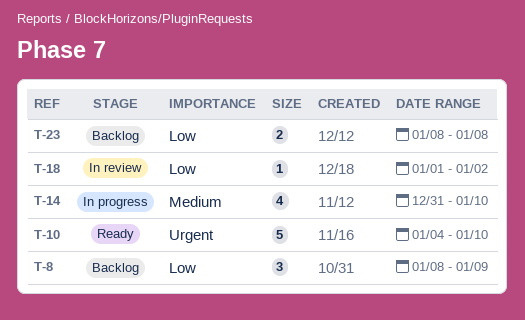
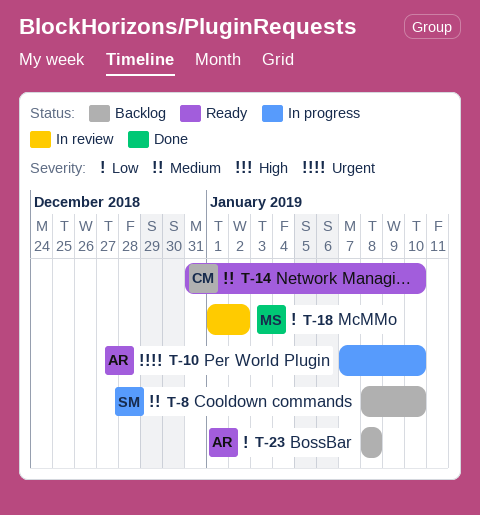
T-8, priority: Low -> Medium
T-8, due: Jan 9 -> Jan 10
T-10, status: Ready -> In progress
T-10, start: Jan 4 -> Jan 7
T-14, status: In progress -> Ready

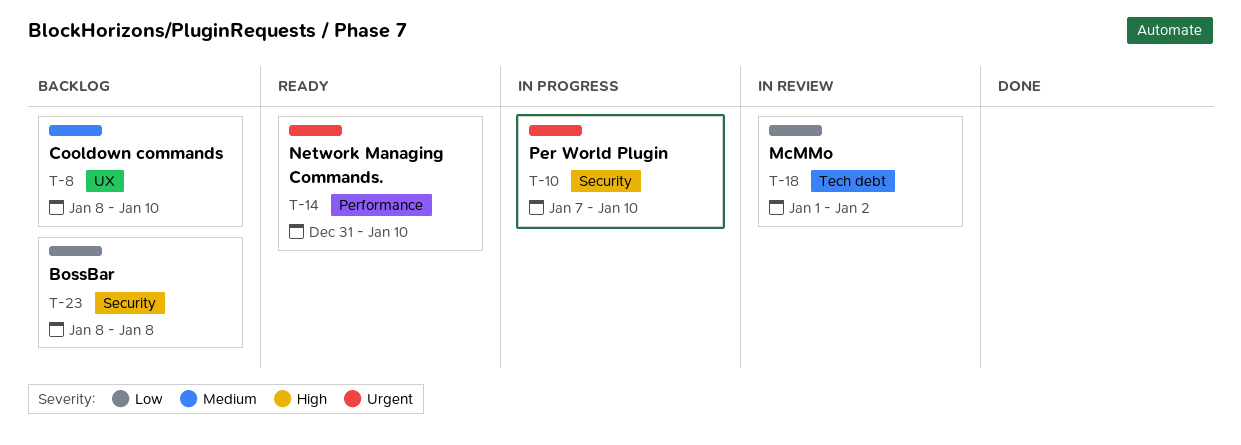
T-14, priority: Medium -> Urgent

